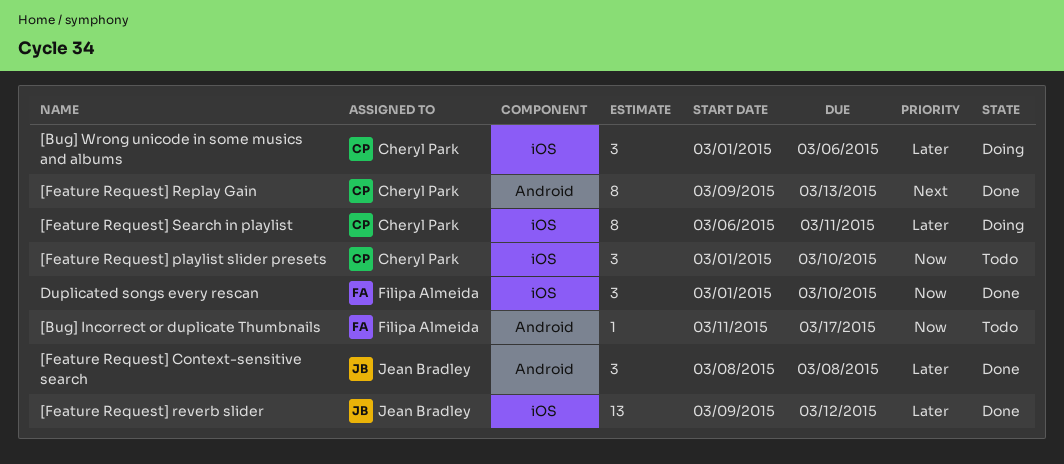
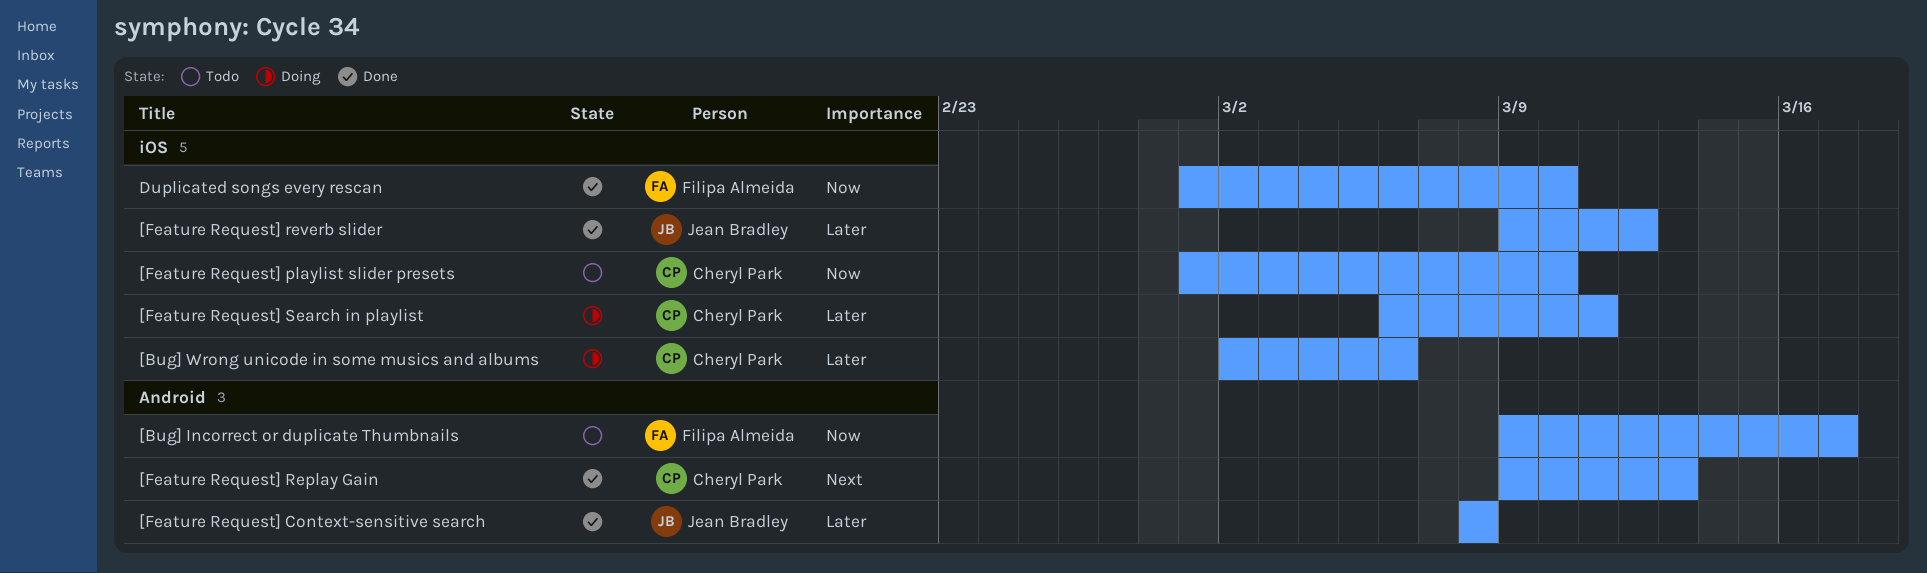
[Bug] Incorrect or duplicate Thumbnails, start: Mar 11 -> Mar 9
[Bug] Wrong unicode in some musics and albums, start: Mar 1 -> Mar 2

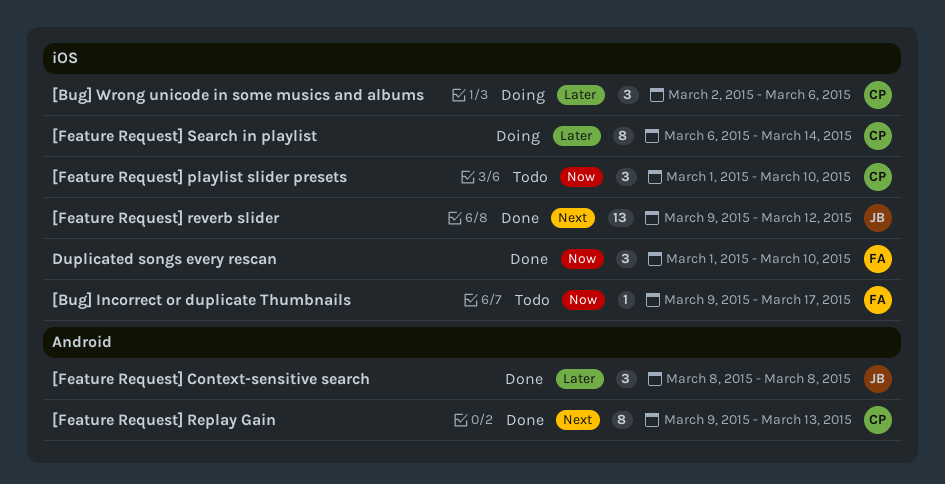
[Bug] Incorrect or duplicate Thumbnails, label: Android -> iOS
[Feature Request] reverb slider, priority: Later -> Next
[Feature Request] Search in playlist, due: Mar 11 -> Mar 14

